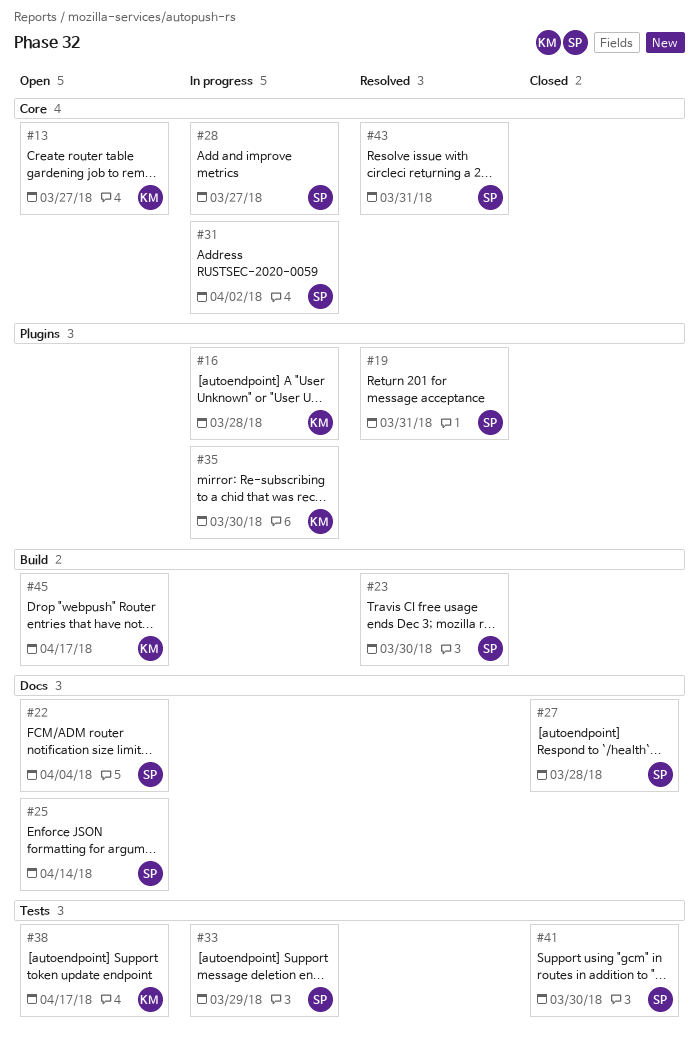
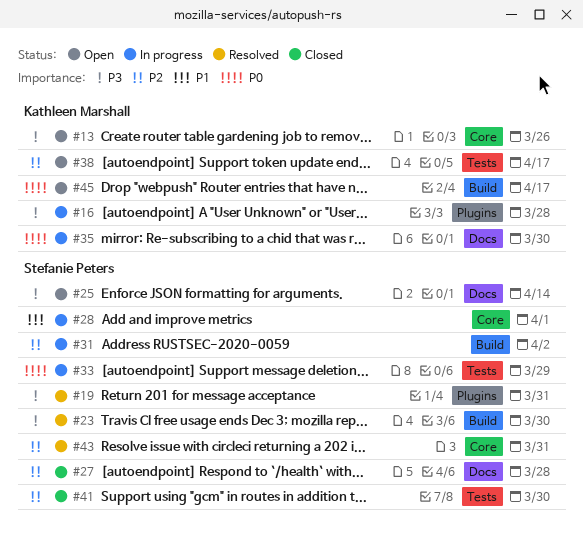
#13, due: Mar 27 -> Mar 26
#22: present -> none
#28, due: Mar 27 -> Apr 1
#31, label: Core -> Build
#35, label: Plugins -> Docs

